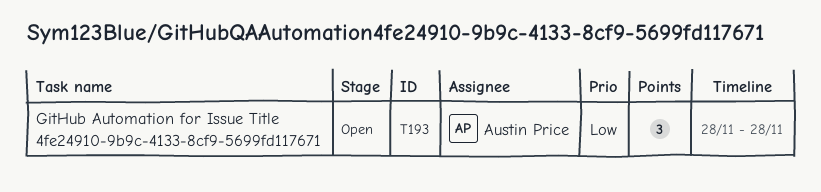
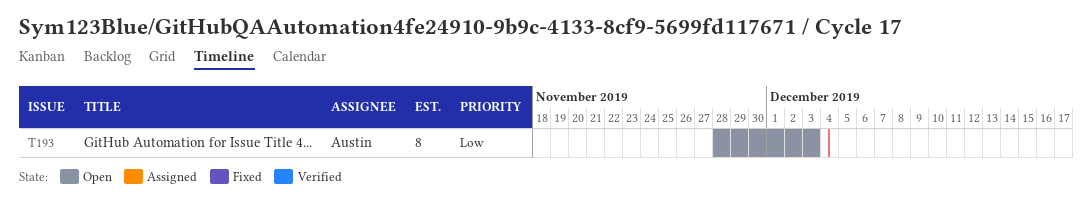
T193, estimate: 3 -> 8
T193, due: Nov 28 -> Dec 3

